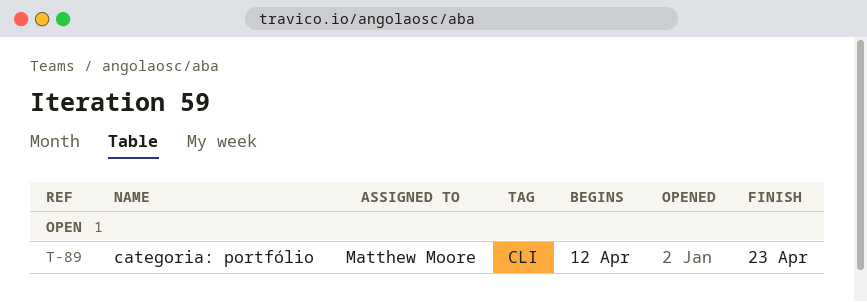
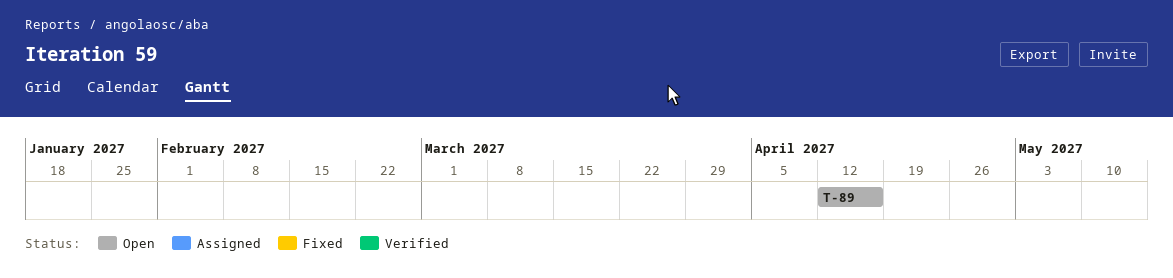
T-89, due: Apr 23 -> Apr 16

